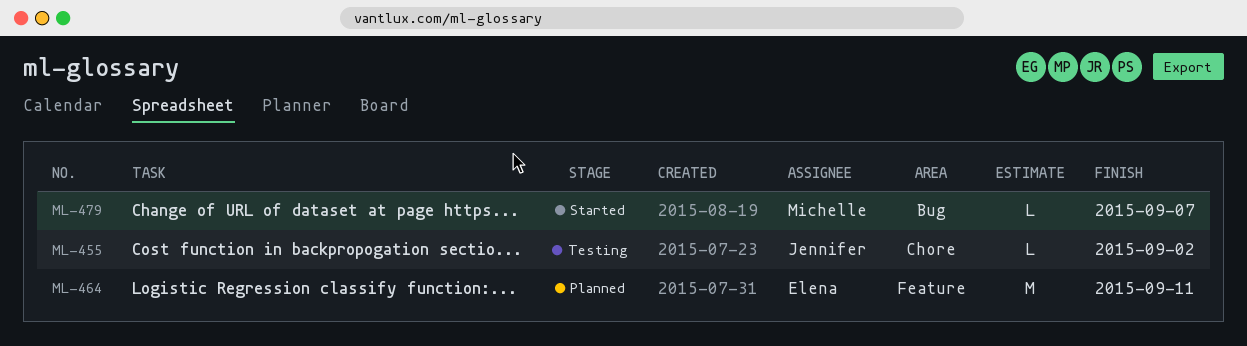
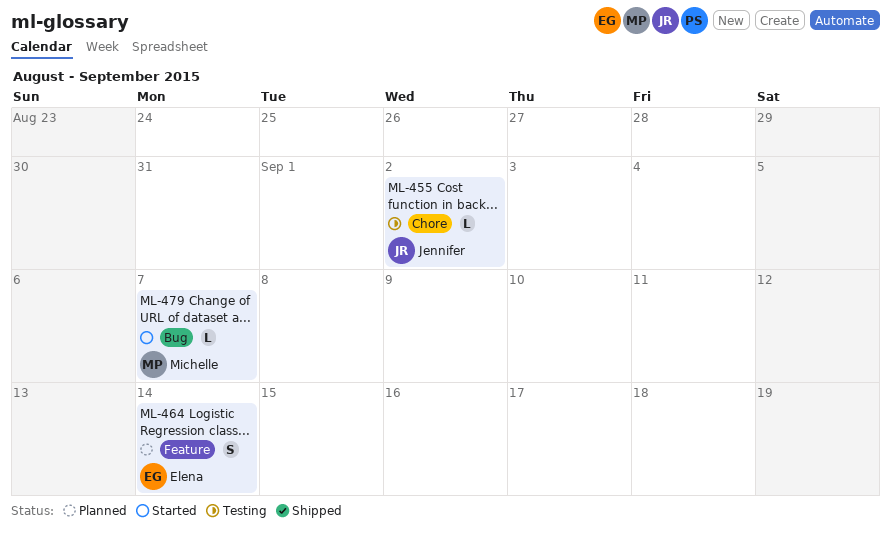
ML-464, estimate: M -> S
ML-464, due: Sep 11 -> Sep 14

